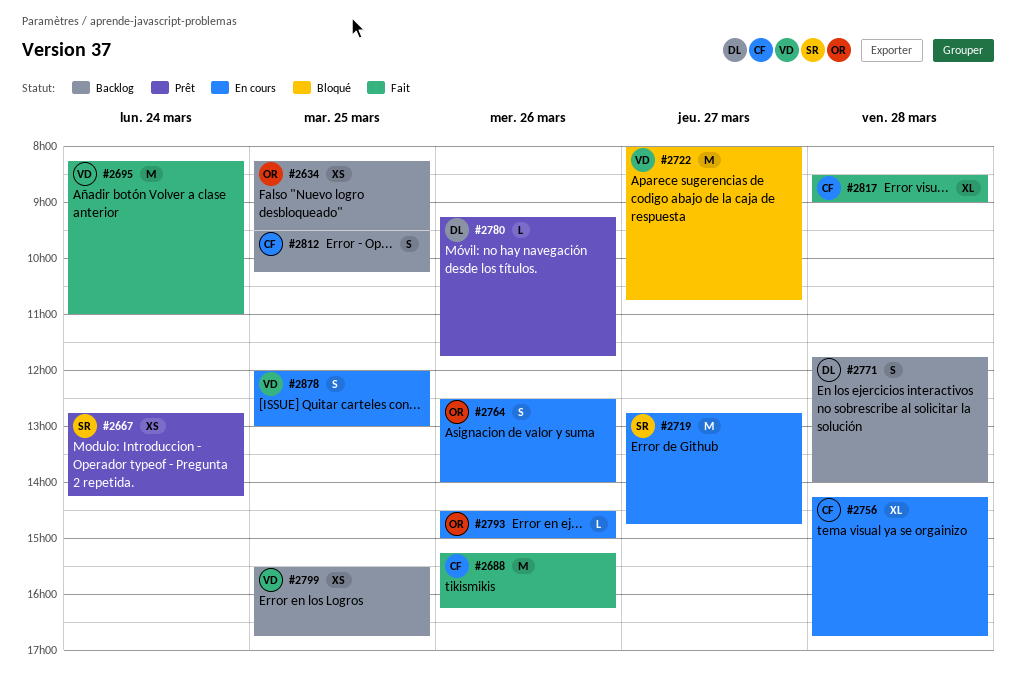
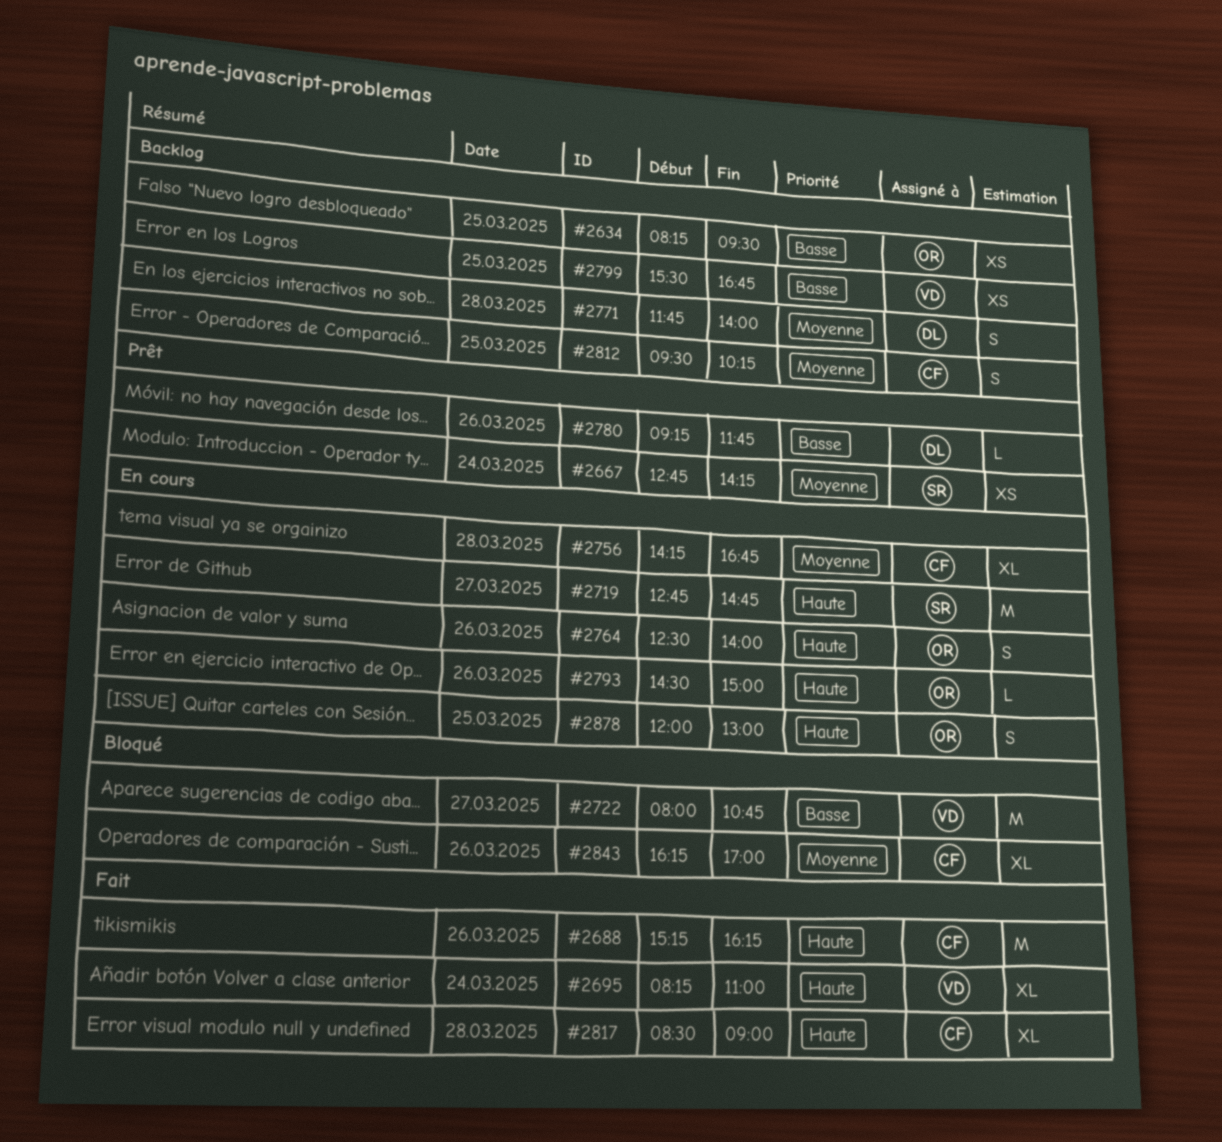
#2695, estimate: M -> XL
#2843: none -> present
#2878, owner: VD -> OR

